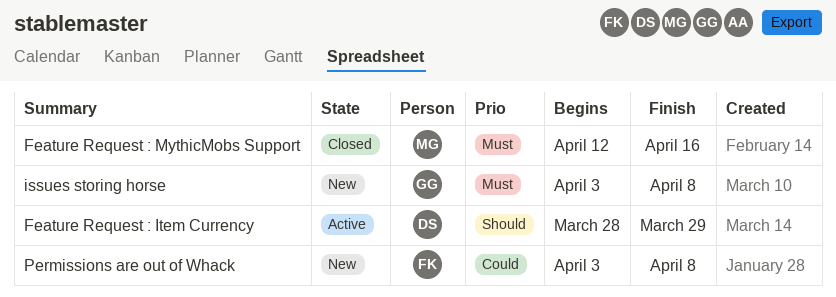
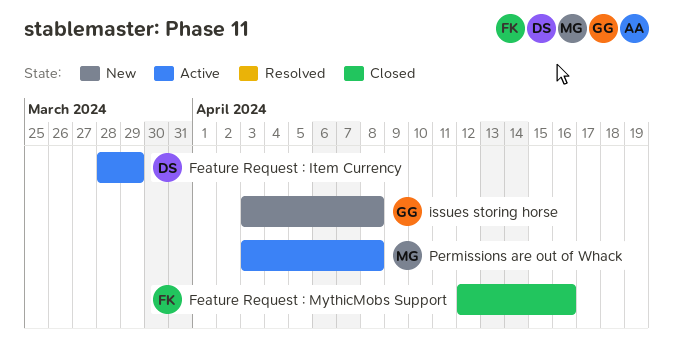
Feature Request : MythicMobs Support, owner: MG -> FK
Permissions are out of Whack, status: New -> Active
Permissions are out of Whack, owner: FK -> MG

